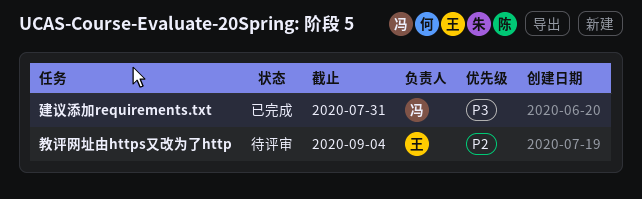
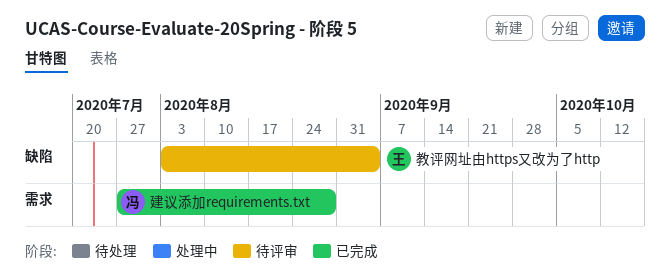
建议添加requirements.txt, due: Jul 31 -> Aug 28

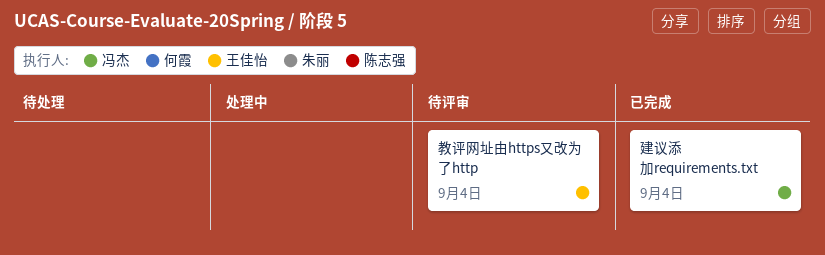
建议添加requirements.txt, due: Aug 28 -> Sep 4

